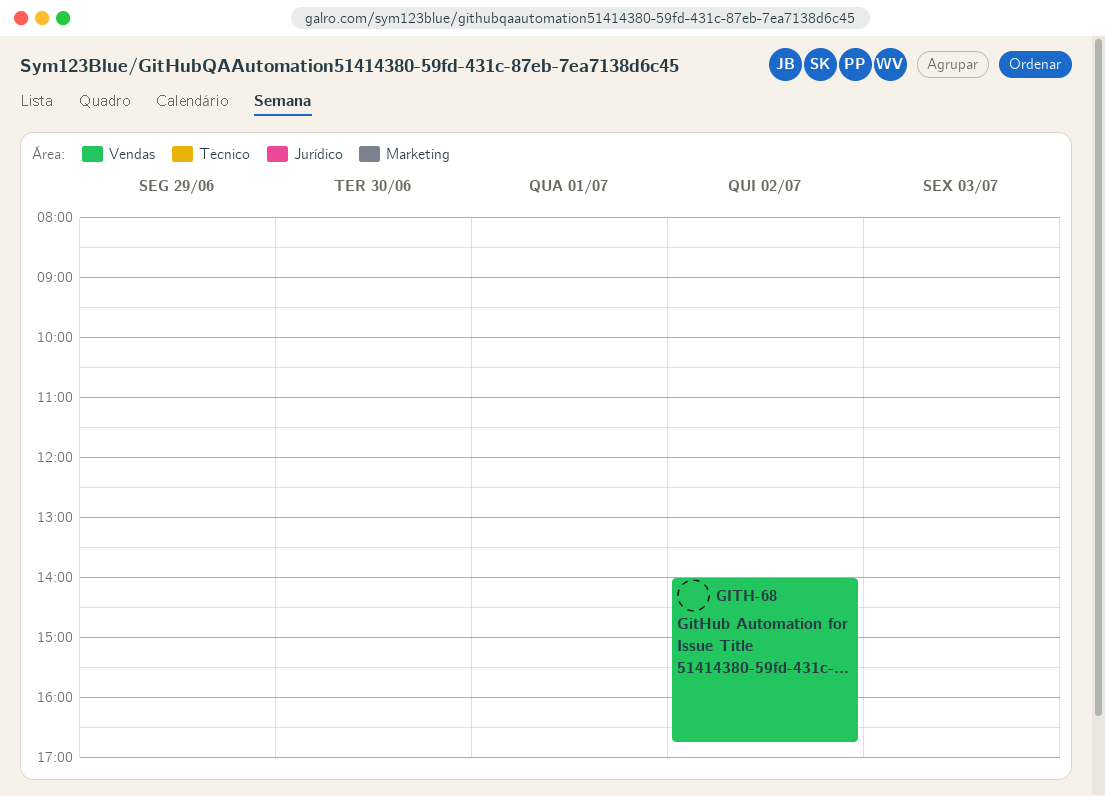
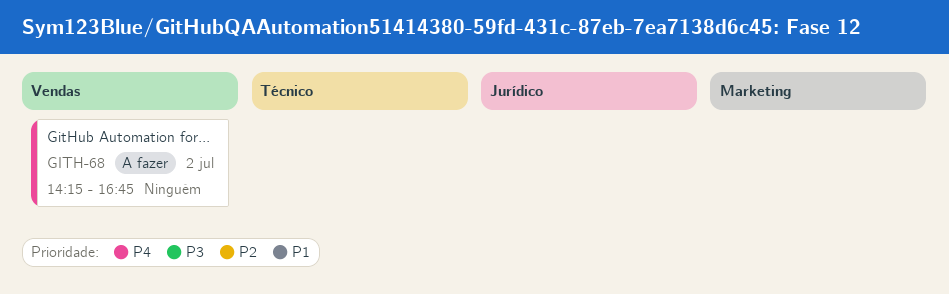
GITH-68, begins: 14:00 -> 14:15

